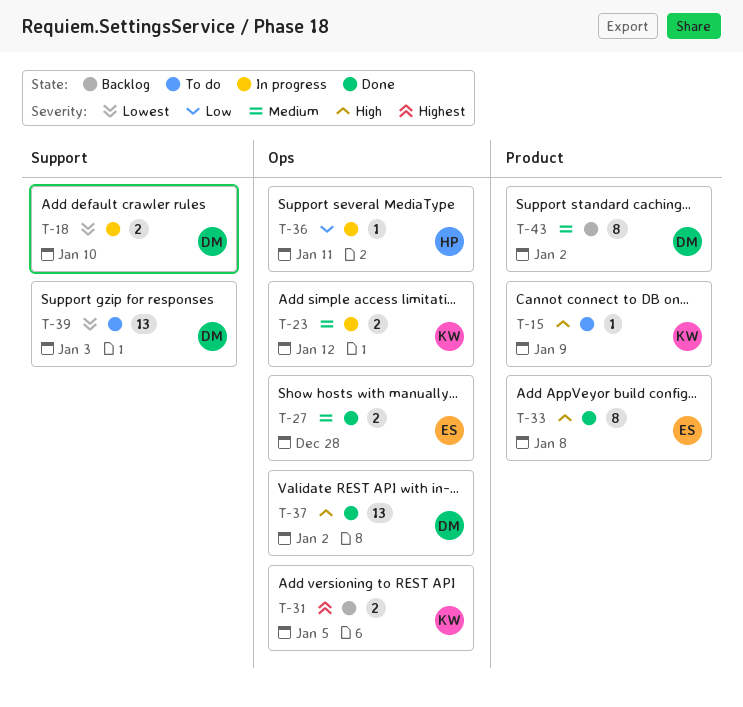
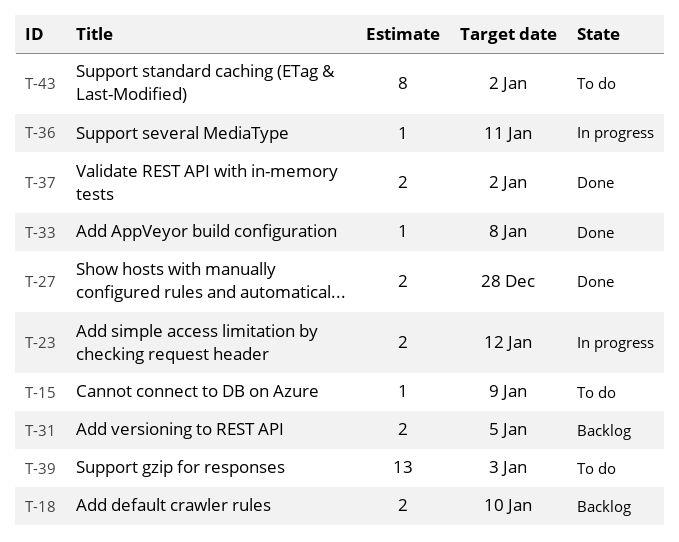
T-18, status: In progress -> Backlog
T-33, estimate: 8 -> 1
T-37, estimate: 13 -> 2
T-43, status: Backlog -> To do

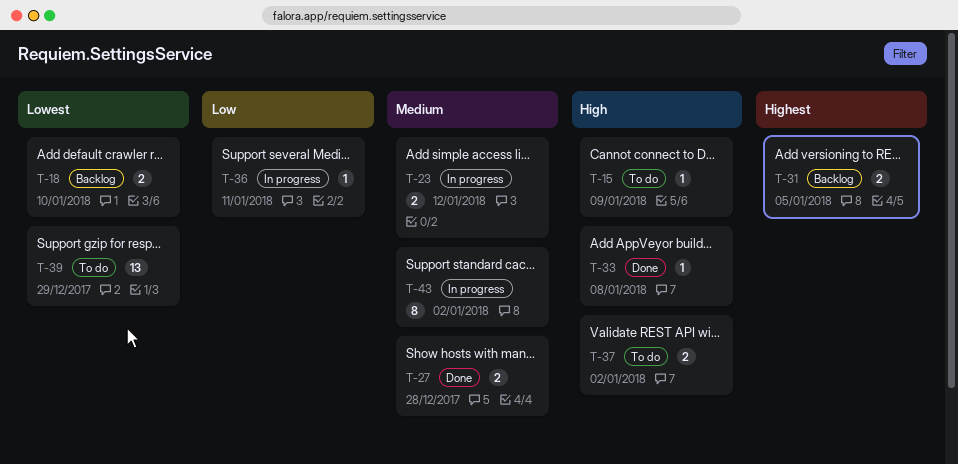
T-37, status: Done -> To do
T-39, due: Jan 3 -> Dec 29
T-43, status: To do -> In progress

